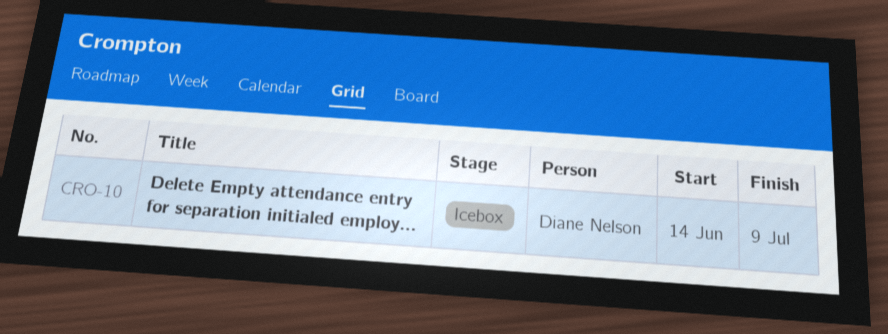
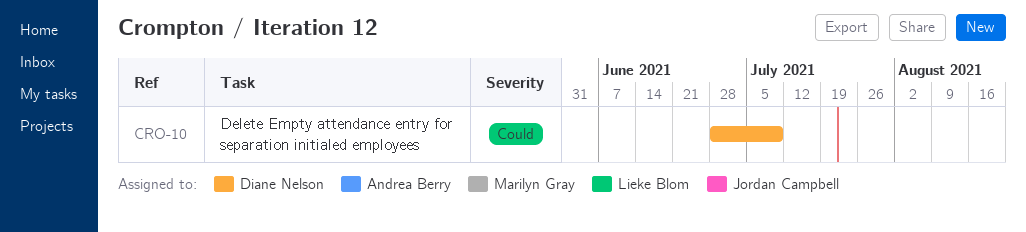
CRO-10, start: Jun 14 -> Jun 28

